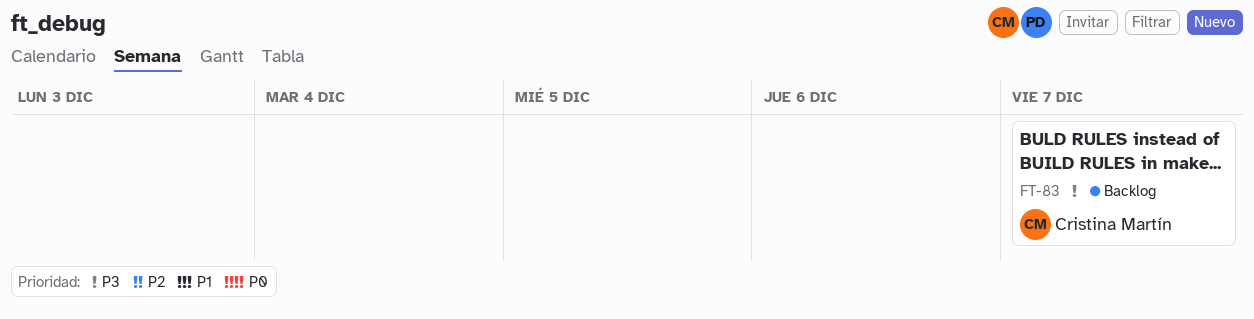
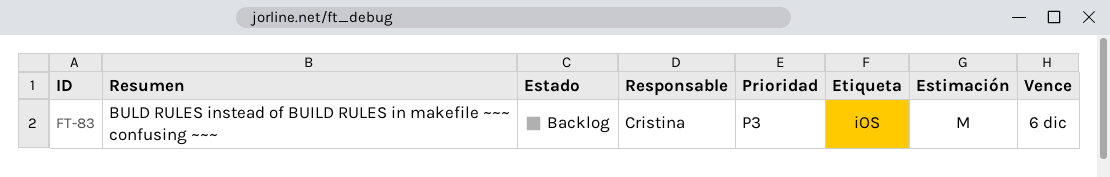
FT-83, due: Dec 7 -> Dec 6

